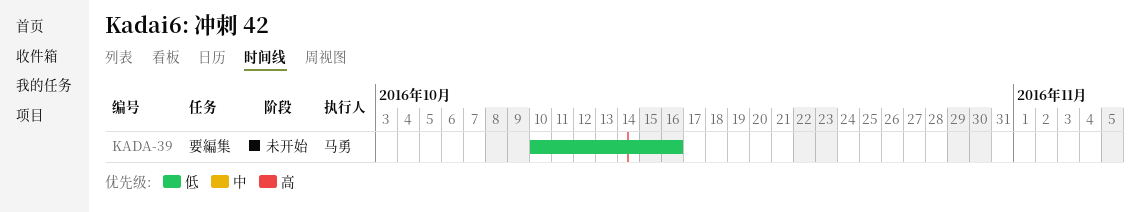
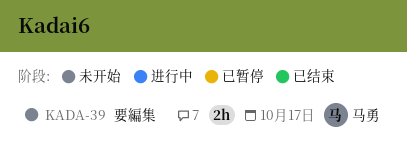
KADA-39, due: Oct 16 -> Oct 17

